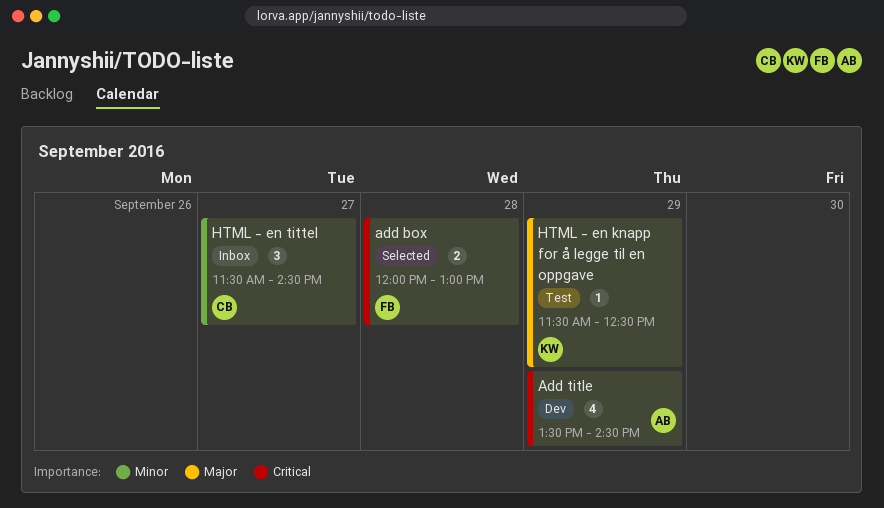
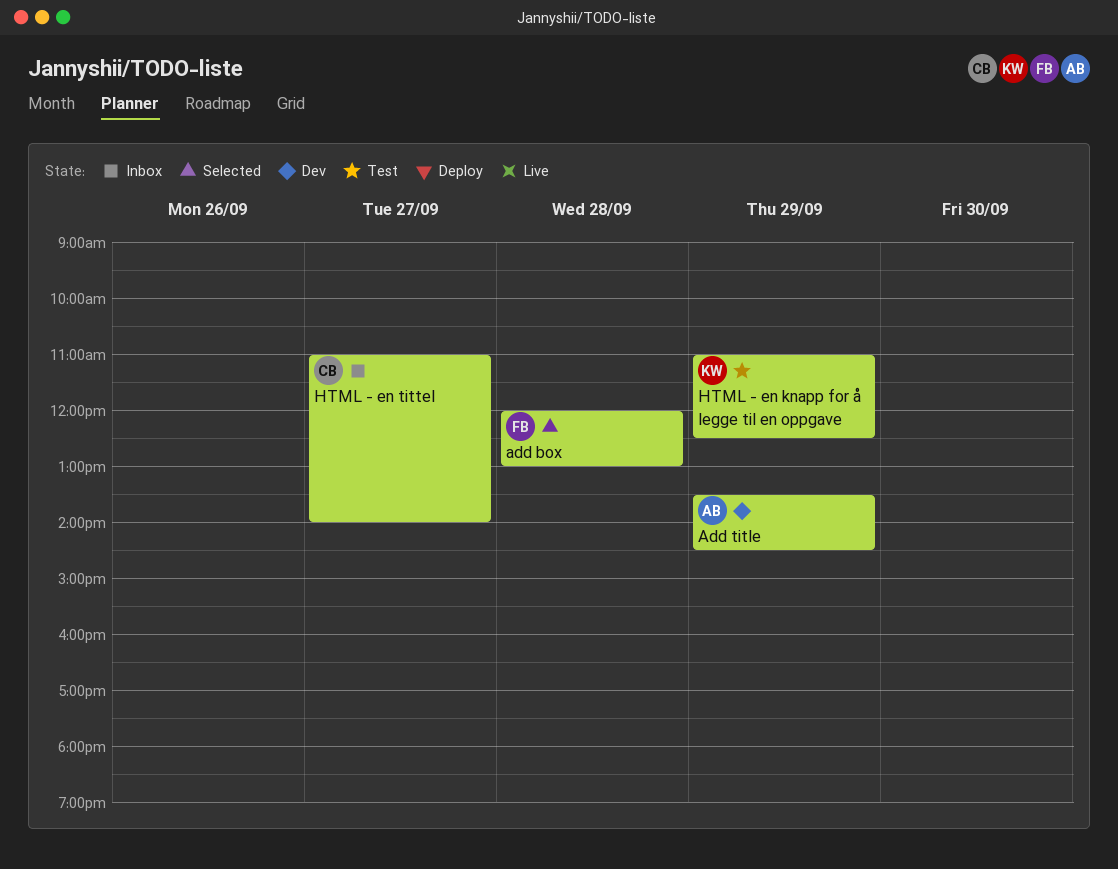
HTML - en knapp for å legge til en oppgave, begins: 11:30 -> 11:00
HTML - en tittel, begins: 11:30 -> 11:00
HTML - en tittel, ends: 14:30 -> 14:00

